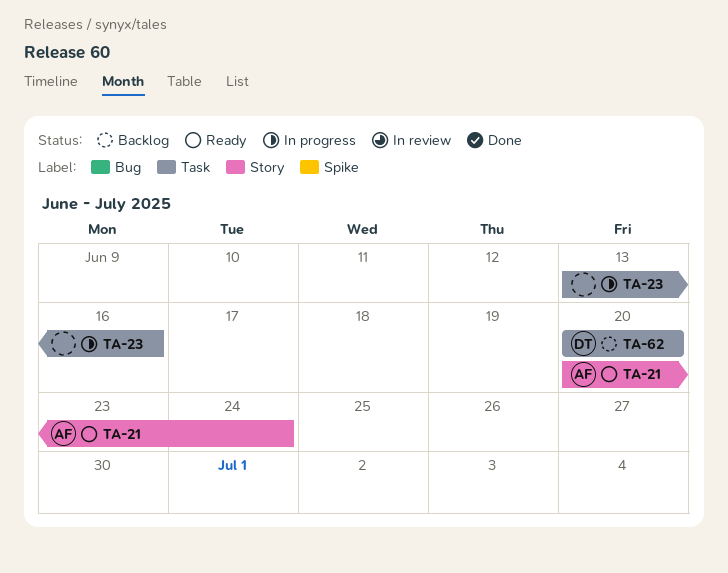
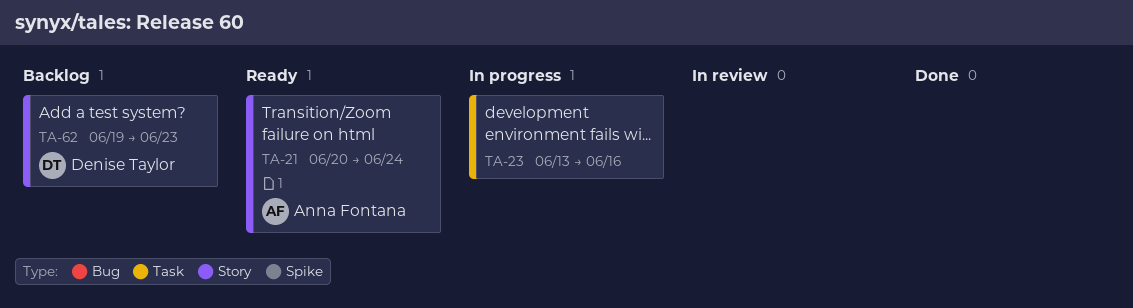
TA-62, label: Task -> Story
TA-62, start: Jun 20 -> Jun 19
TA-62, due: Jun 20 -> Jun 23

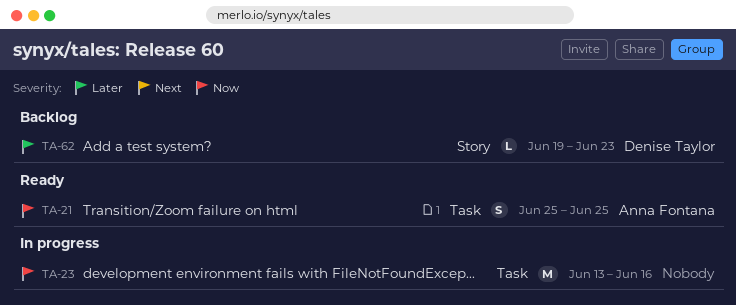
TA-21, label: Story -> Task
TA-21, start: Jun 20 -> Jun 25
TA-21, due: Jun 24 -> Jun 25

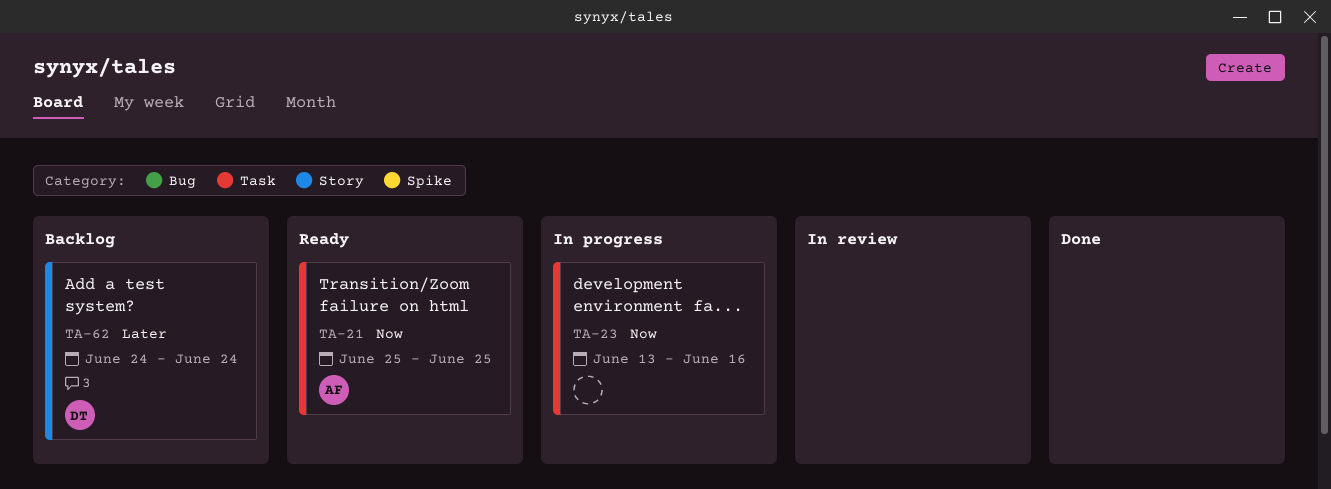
TA-62, start: Jun 19 -> Jun 24
TA-62, due: Jun 23 -> Jun 24

